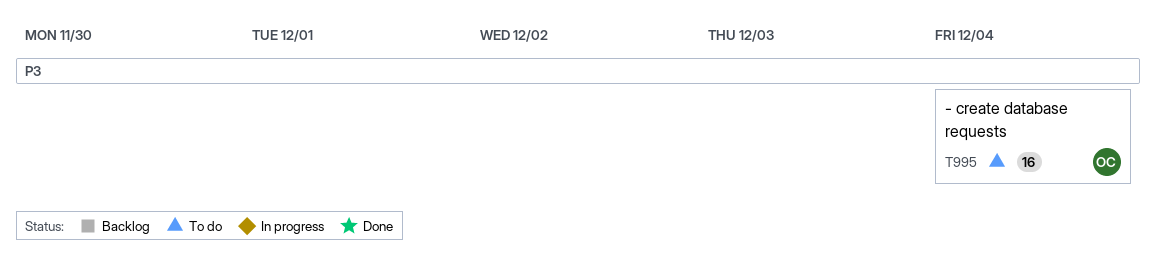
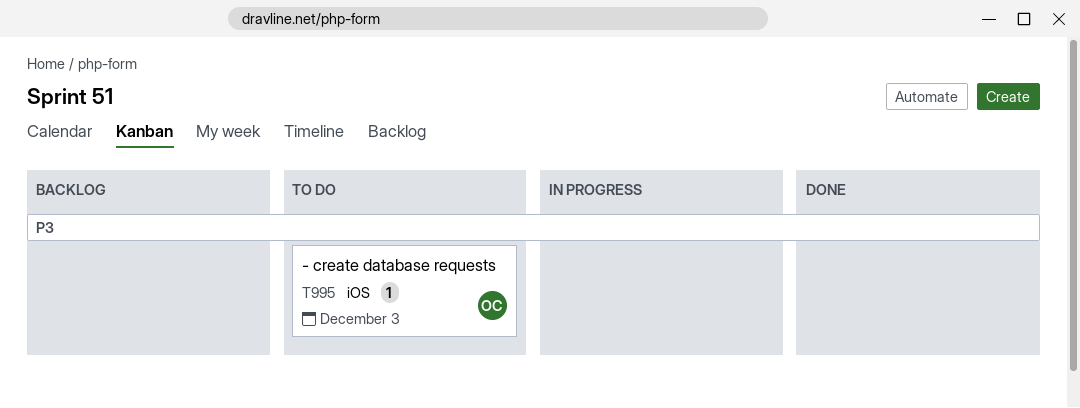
T995, estimate: 16 -> 1
T995, due: Dec 4 -> Dec 3

